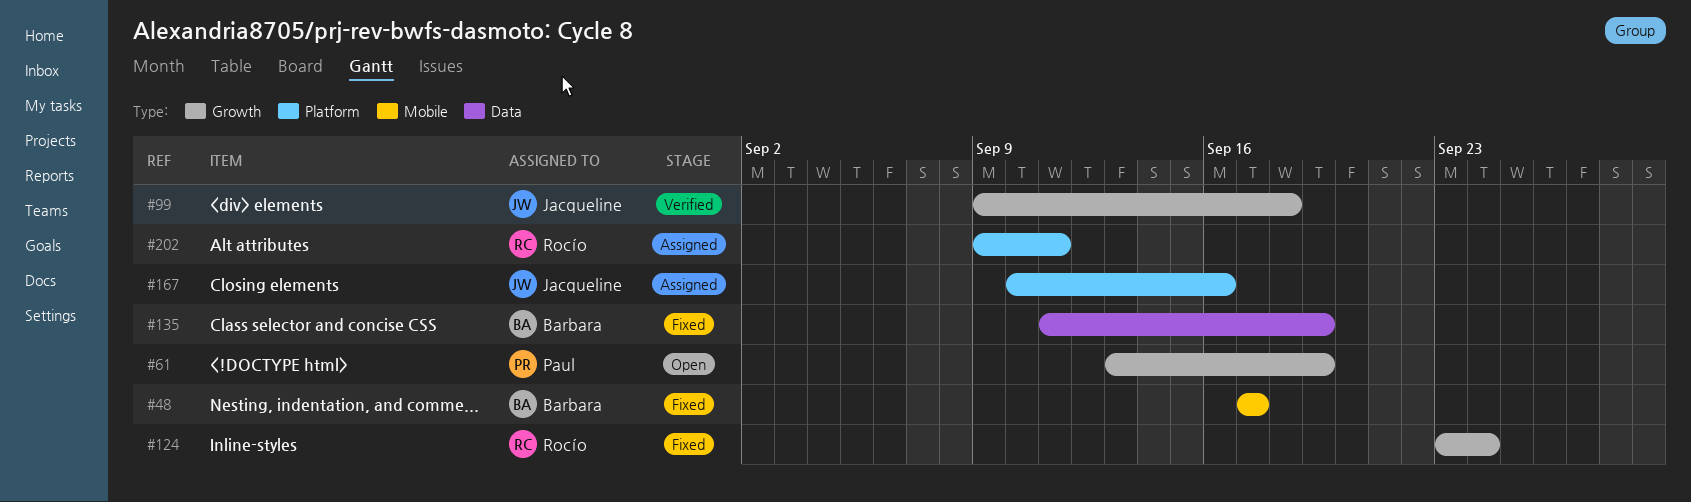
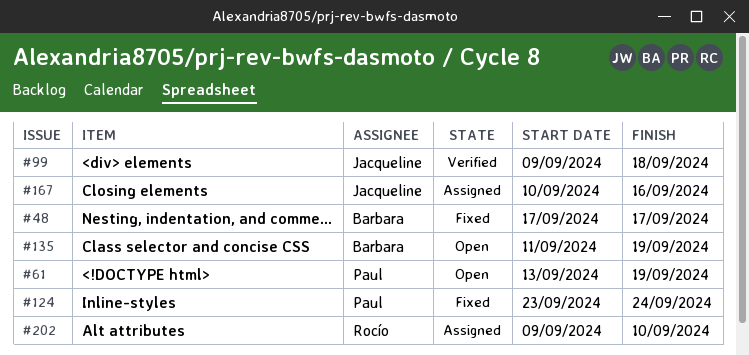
#124, owner: Rocío -> Paul
#135, status: Fixed -> Open
#202, due: Sep 11 -> Sep 10

